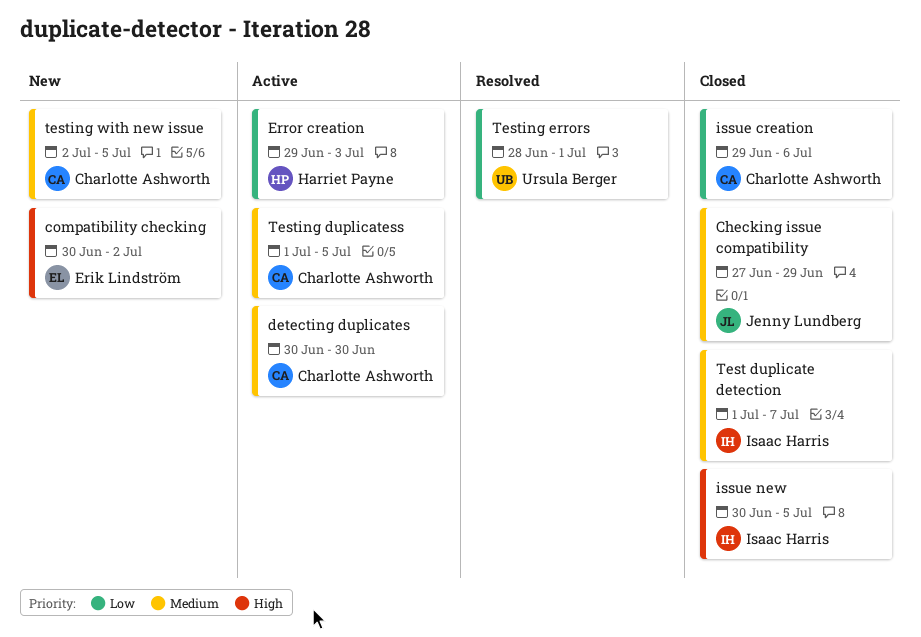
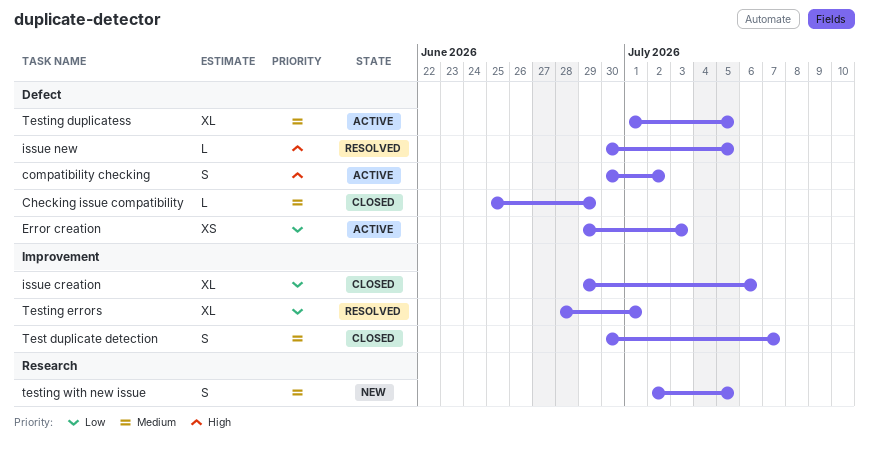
Checking issue compatibility, start: Jun 27 -> Jun 25
compatibility checking, status: New -> Active
detecting duplicates: present -> none
issue new, status: Closed -> Resolved
Test duplicate detection, start: Jul 1 -> Jun 30

